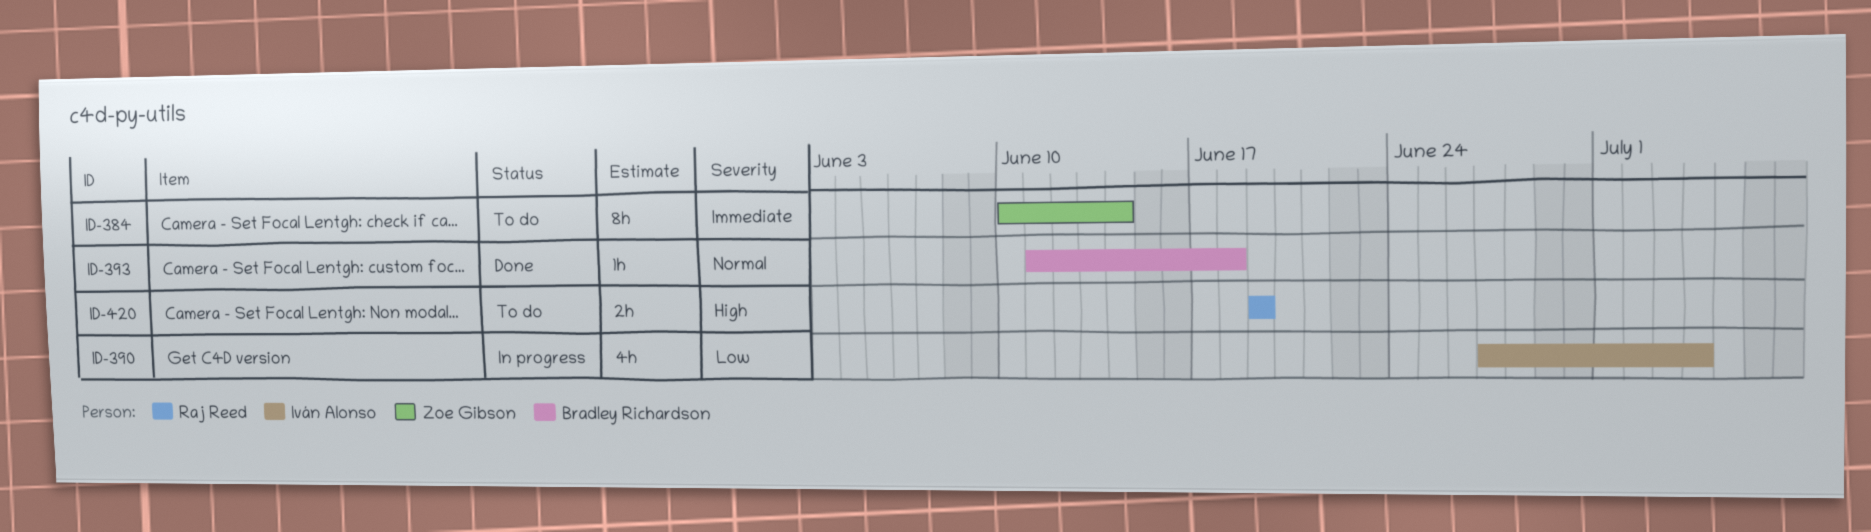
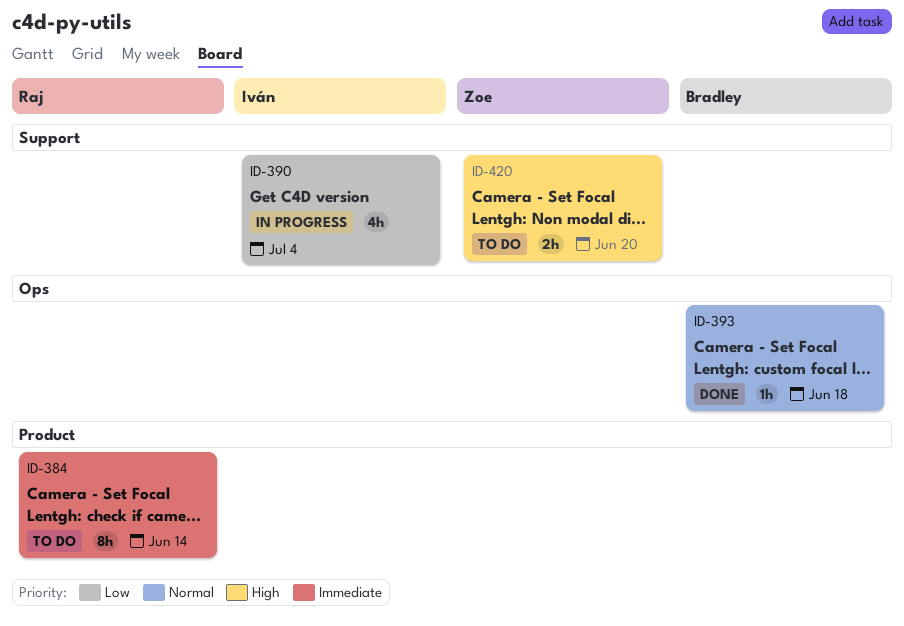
ID-384, owner: Zoe Gibson -> Raj Reed
ID-420, owner: Raj Reed -> Zoe Gibson
ID-420, due: Jun 19 -> Jun 20

